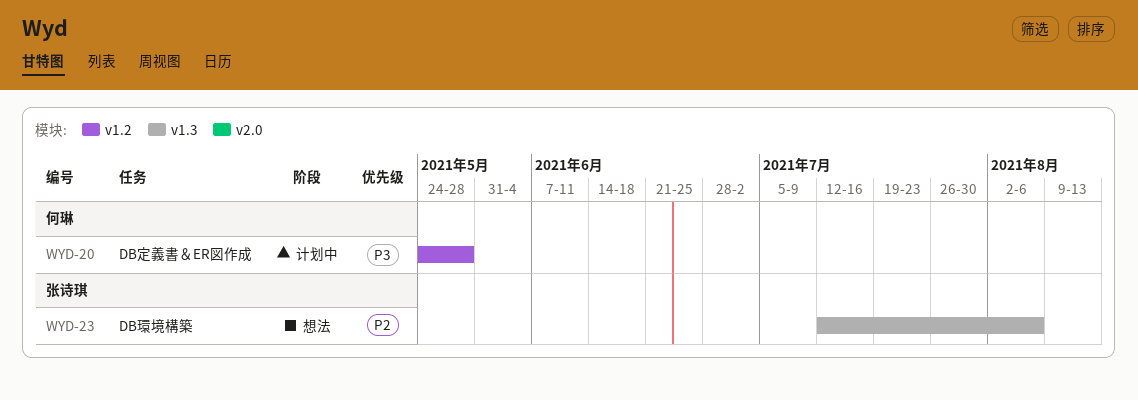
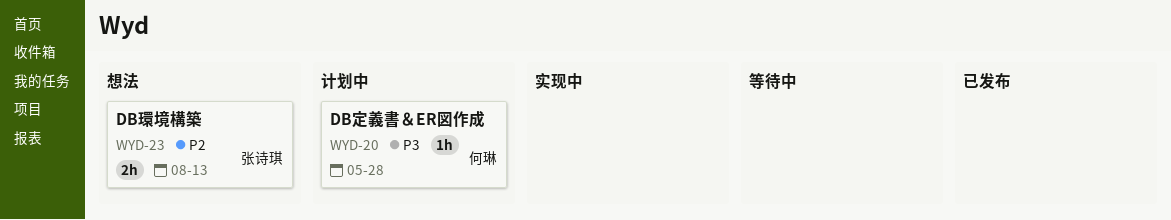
WYD-23, due: Aug 6 -> Aug 13

